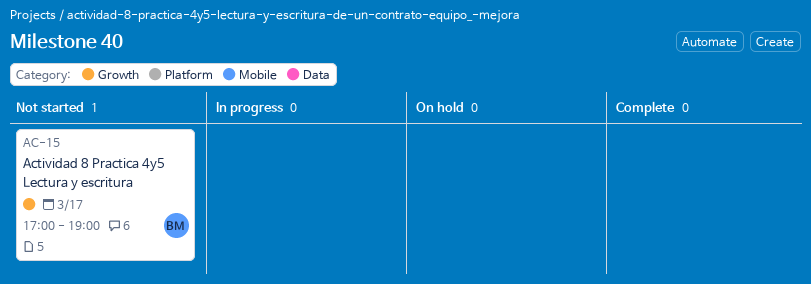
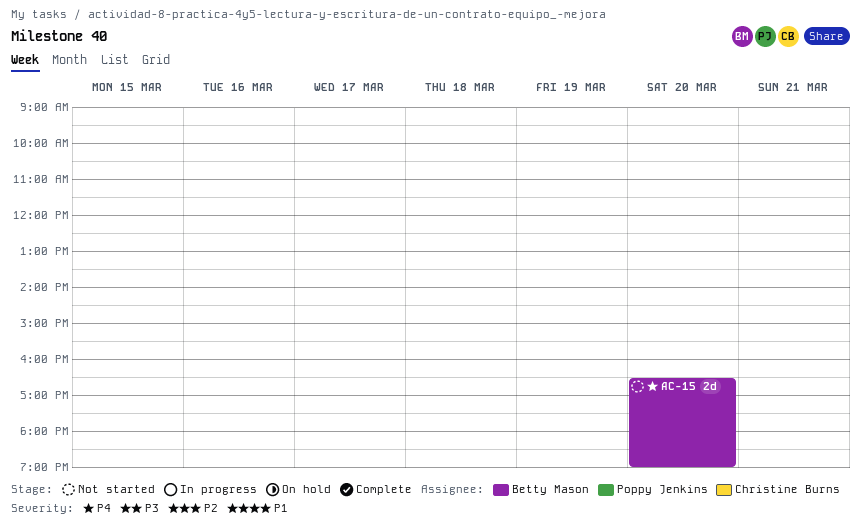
AC-15, day: Mar 17 -> Mar 20
AC-15, begins: 17:00 -> 16:30

